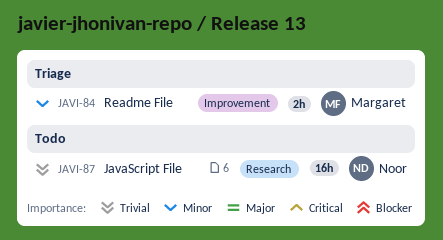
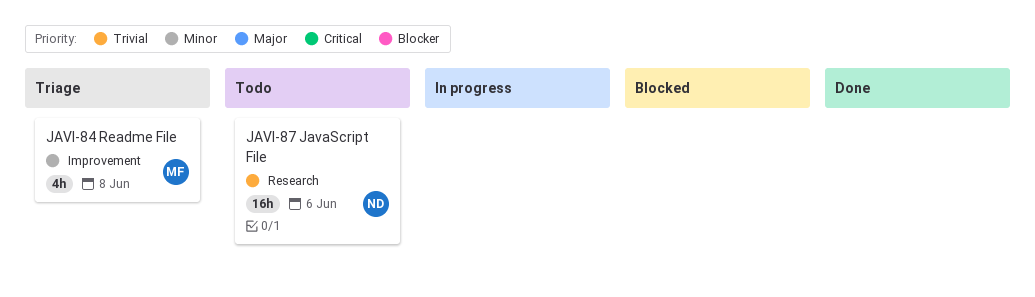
JAVI-84, estimate: 2h -> 4h

